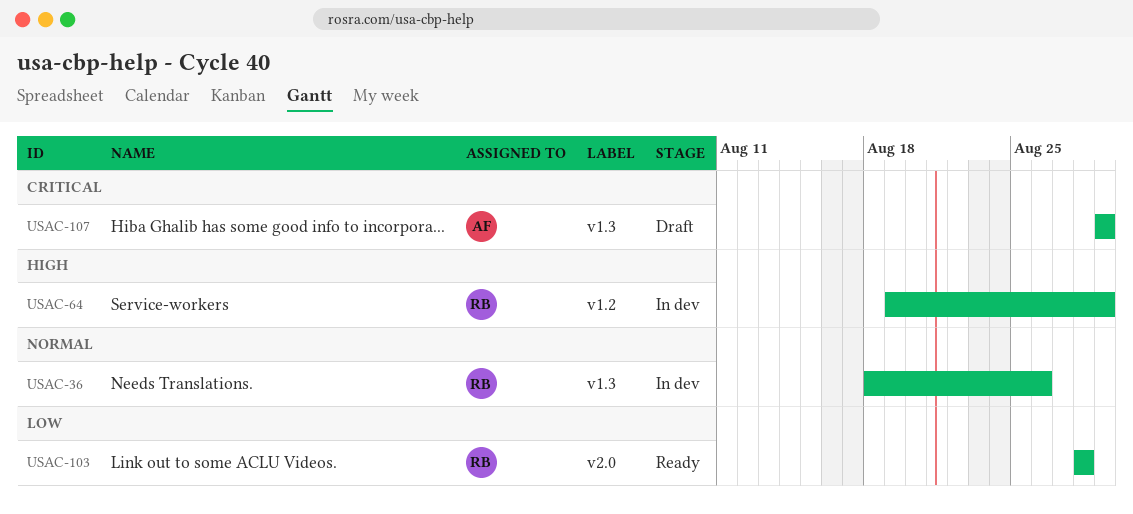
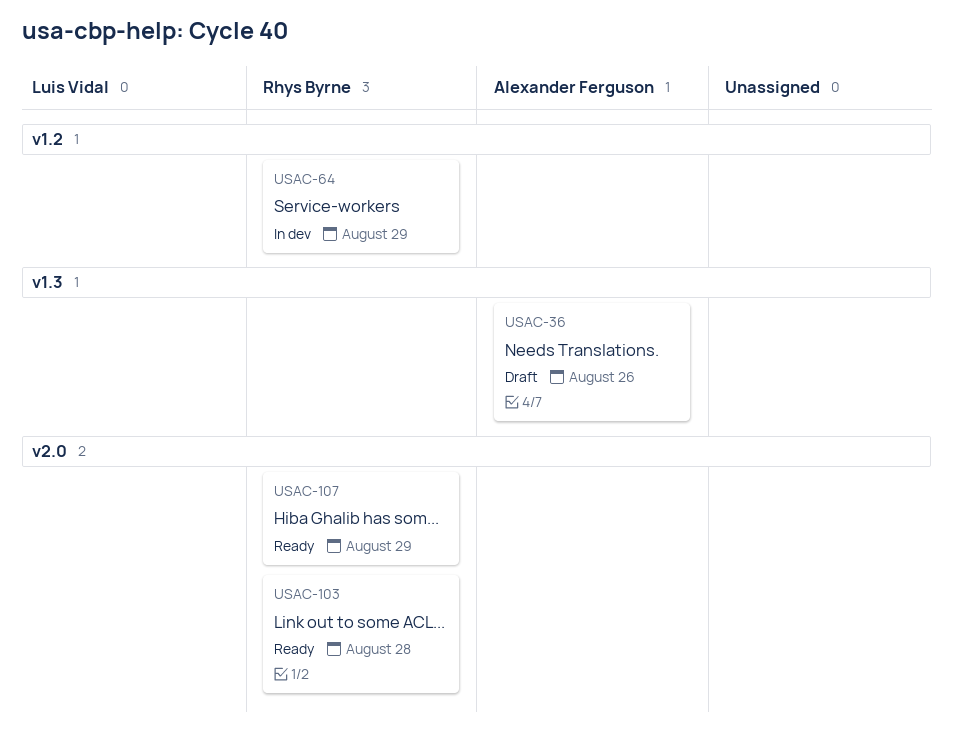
USAC-36, status: In dev -> Draft
USAC-36, owner: Rhys Byrne -> Alexander Ferguson
USAC-107, status: Draft -> Ready
USAC-107, owner: Alexander Ferguson -> Rhys Byrne
USAC-107, label: v1.3 -> v2.0

